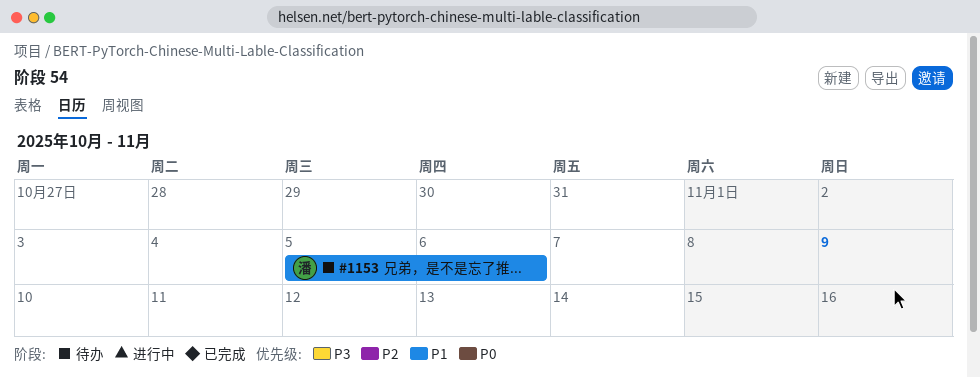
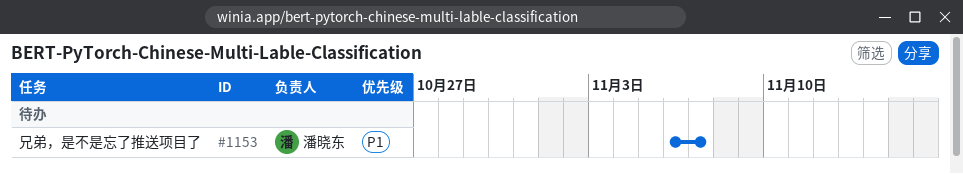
#1153, start: Nov 5 -> Nov 6
#1153, due: Nov 6 -> Nov 7

